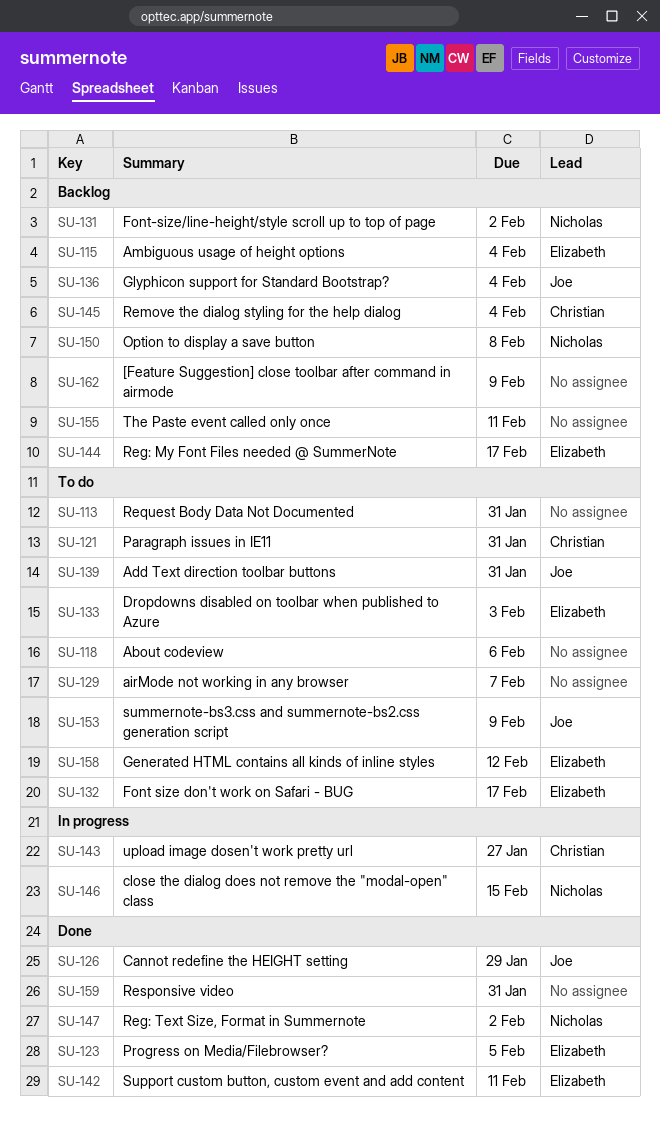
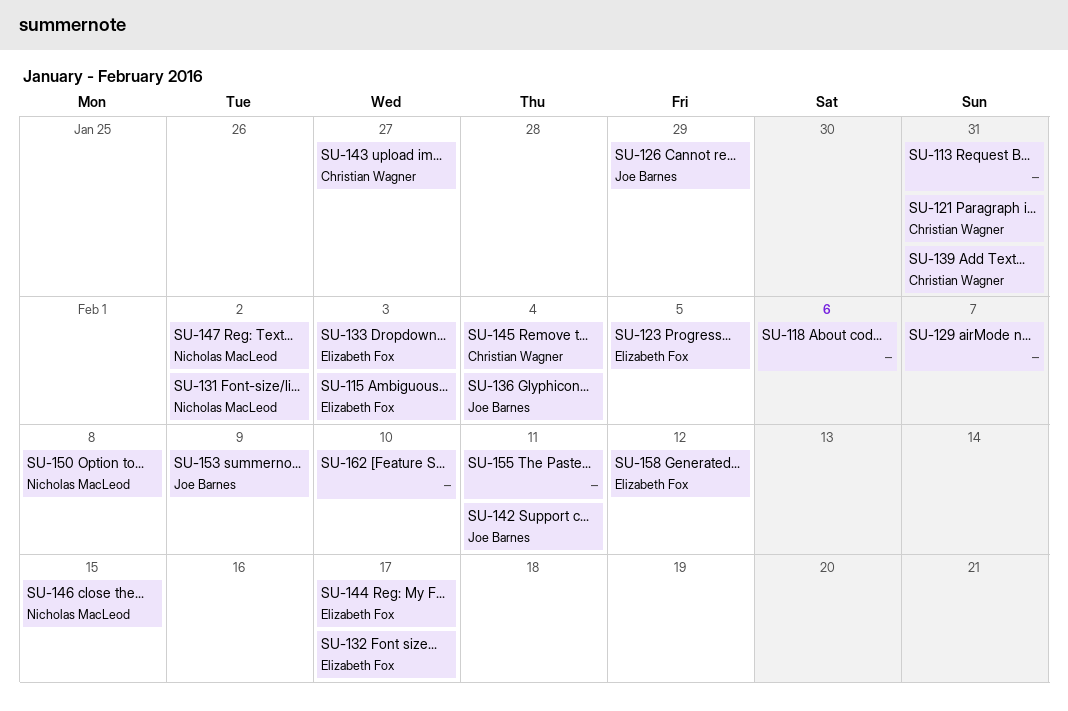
SU-115, due: Feb 4 -> Feb 3
SU-139, owner: Joe Barnes -> Christian Wagner
SU-142, owner: Elizabeth Fox -> Joe Barnes
SU-159: present -> none
SU-162, due: Feb 9 -> Feb 10

